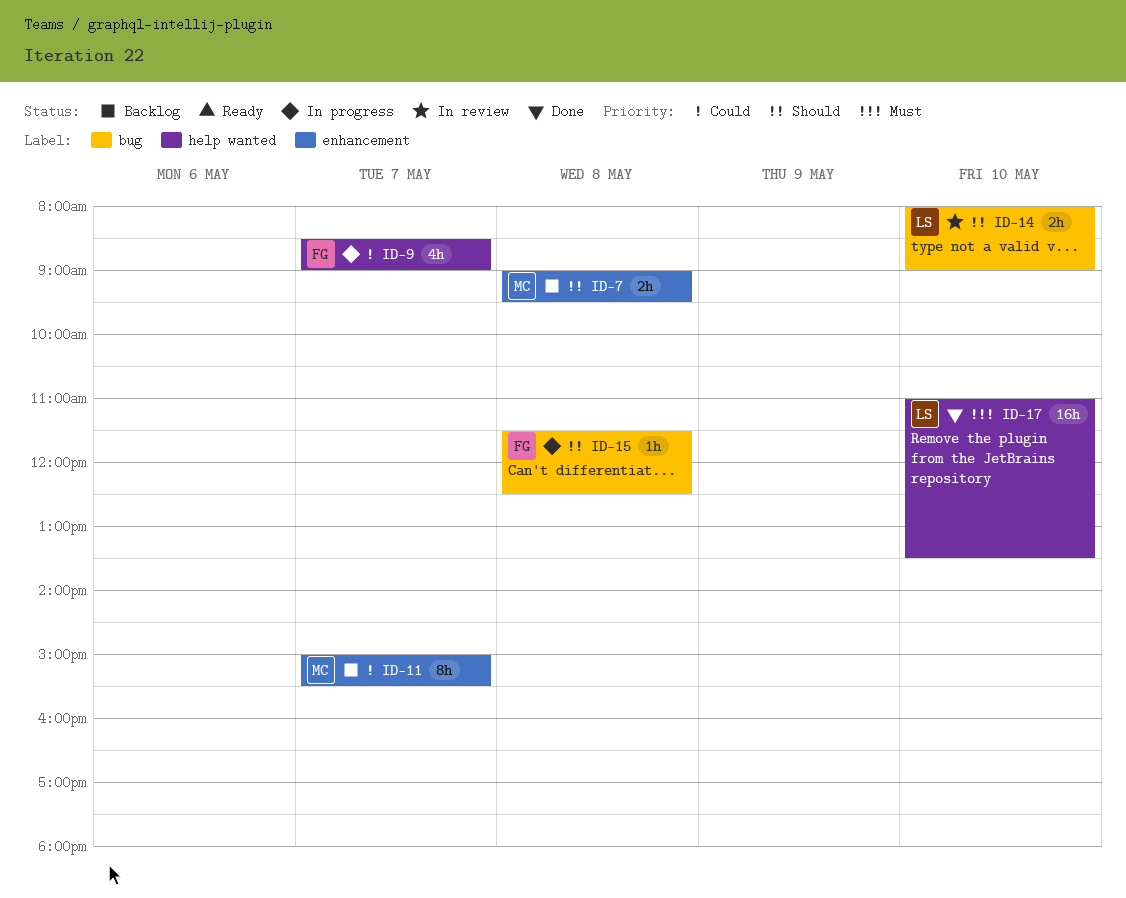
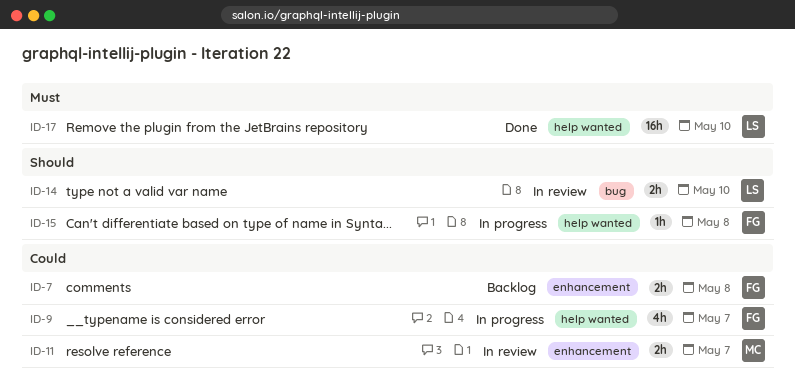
ID-7, owner: MC -> FG
ID-7, priority: Should -> Could
ID-11, status: Backlog -> In review
ID-11, estimate: 8h -> 2h
ID-15, label: bug -> help wanted

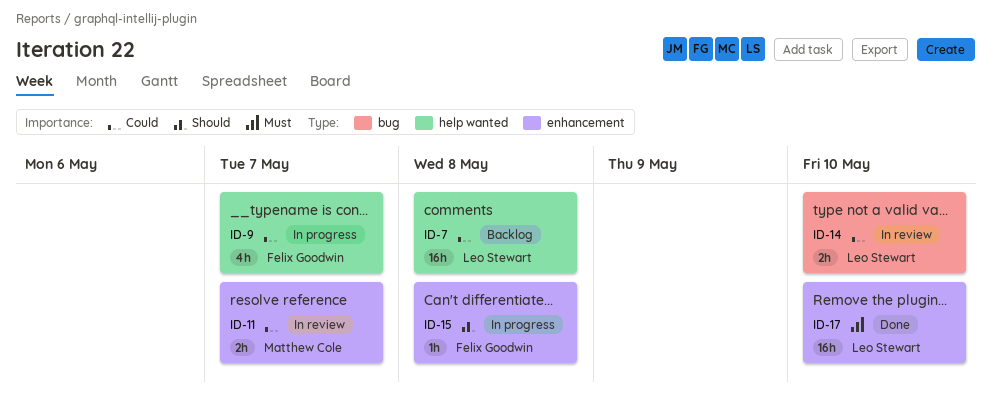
ID-7, owner: Felix Goodwin -> Leo Stewart
ID-7, label: enhancement -> help wanted
ID-7, estimate: 2h -> 16h
ID-14, priority: Should -> Could
ID-15, label: help wanted -> enhancement
ID-17, label: help wanted -> enhancement

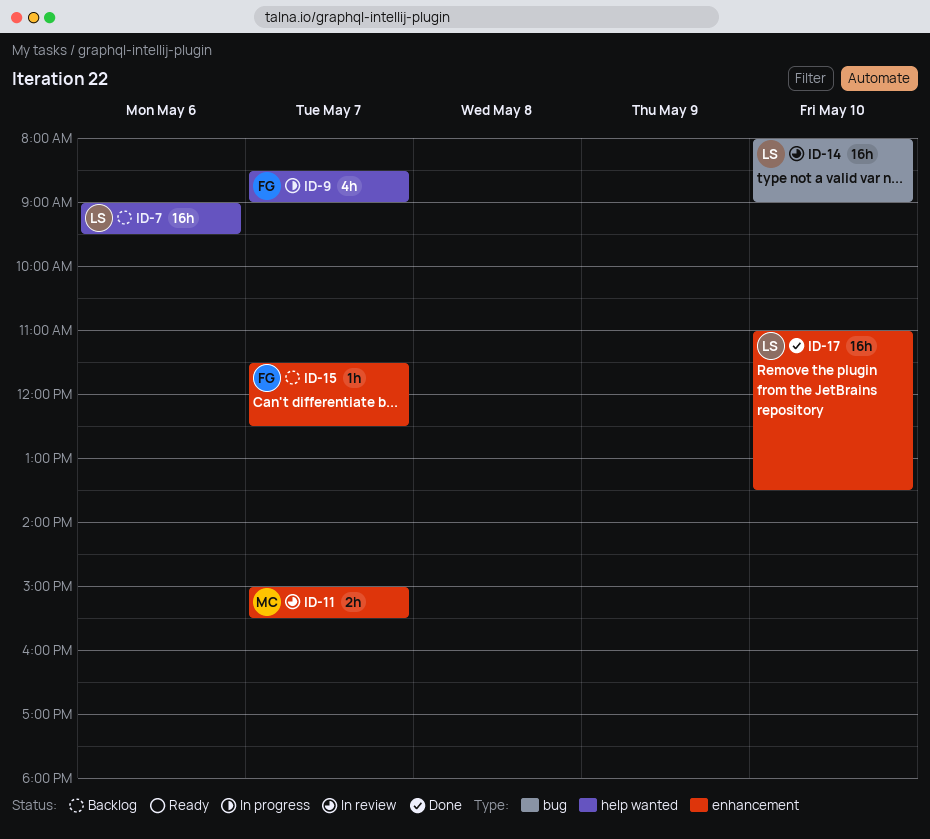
ID-7, day: May 8 -> May 6
ID-14, estimate: 2h -> 16h
ID-15, status: In progress -> Backlog
ID-15, day: May 8 -> May 7

